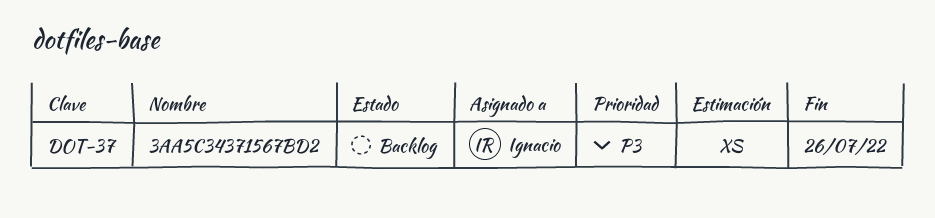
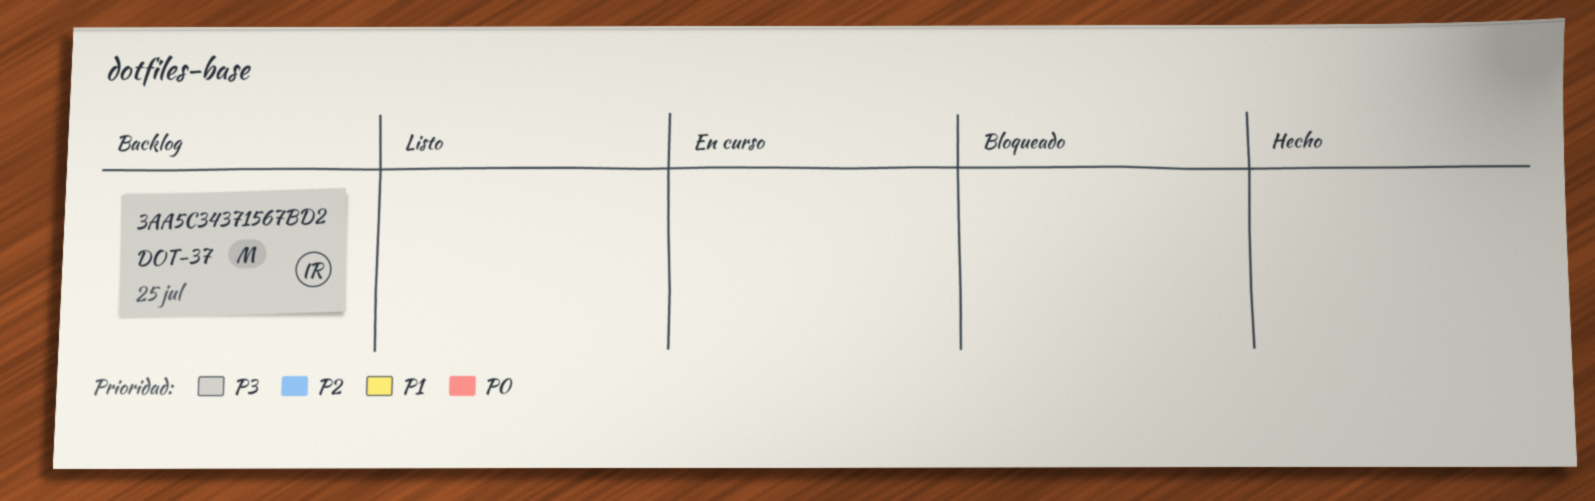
DOT-37, estimate: XS -> M
DOT-37, due: Jul 26 -> Jul 25

